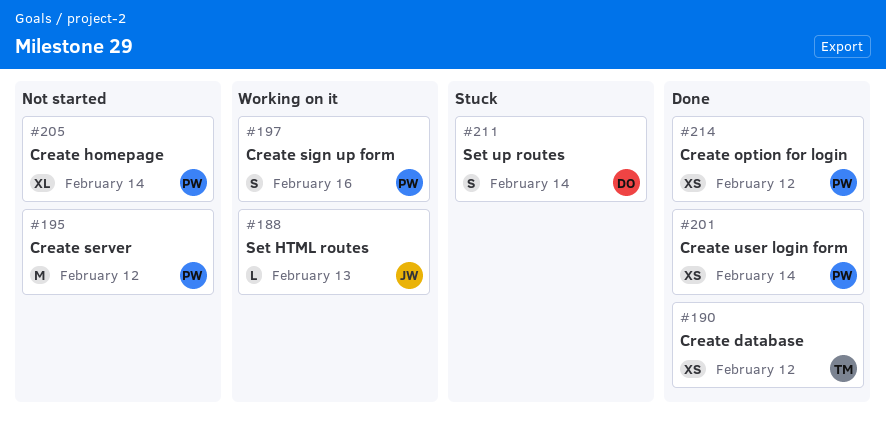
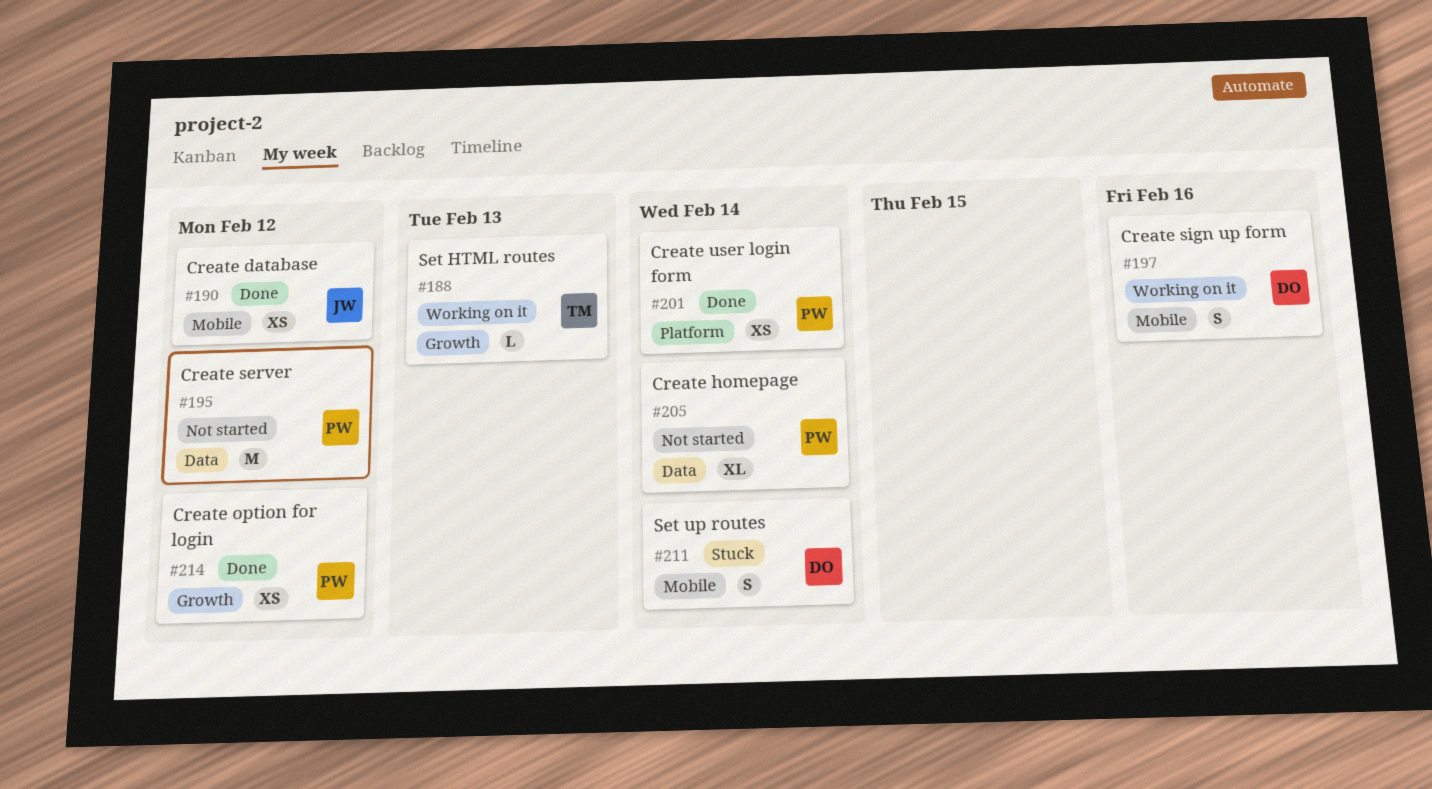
#188, owner: JW -> TM
#190, owner: TM -> JW
#197, owner: PW -> DO

